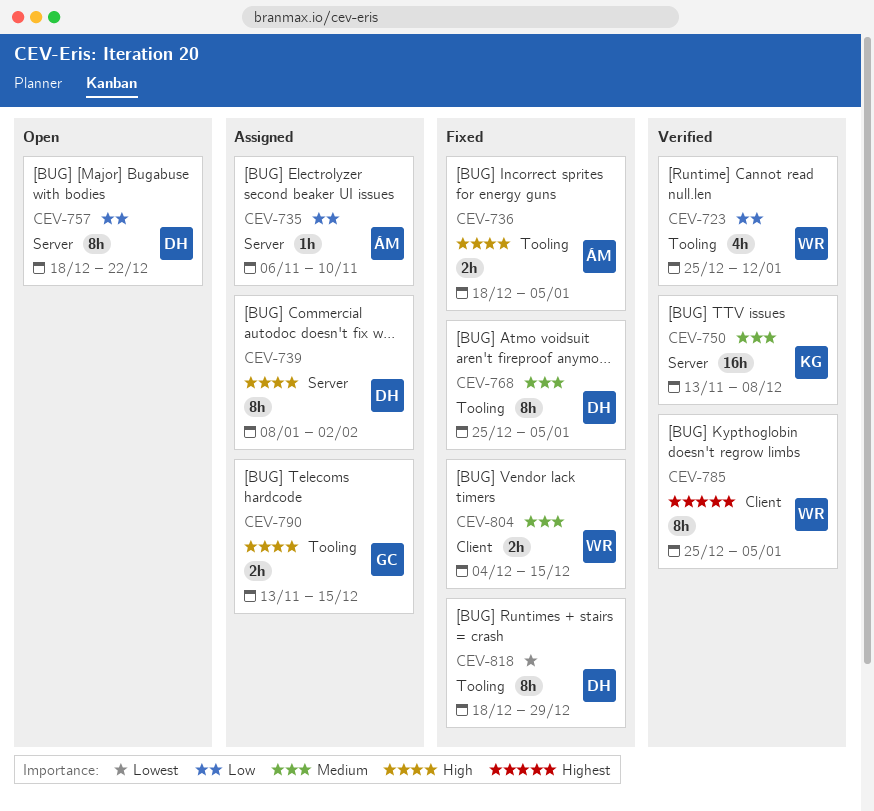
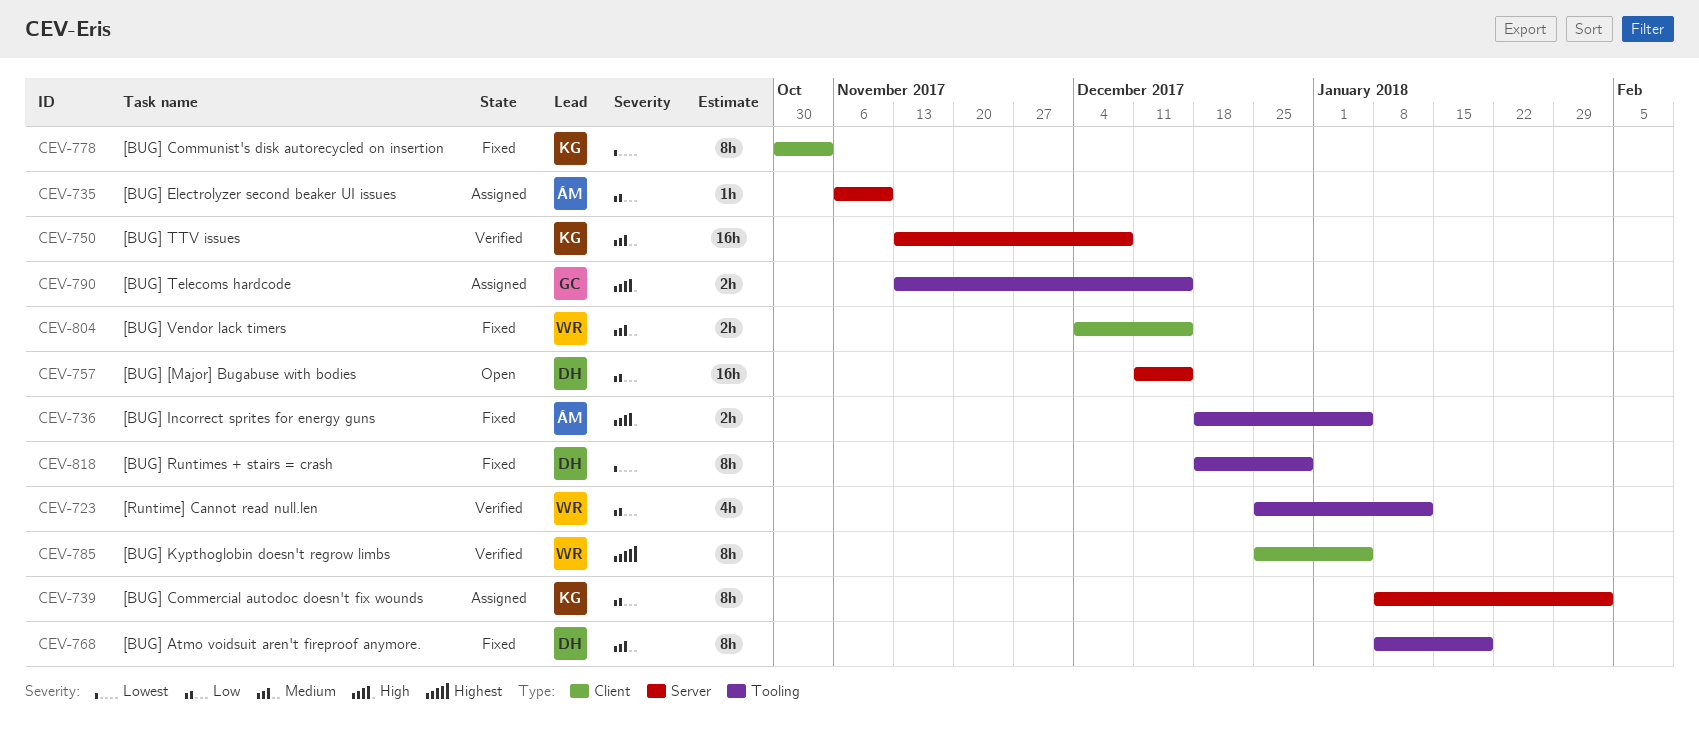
CEV-739, owner: DH -> KG
CEV-739, priority: High -> Low
CEV-757, estimate: 8h -> 16h
CEV-757, start: Dec 18 -> Dec 11
CEV-757, due: Dec 22 -> Dec 15
CEV-768, start: Dec 25 -> Jan 8
CEV-768, due: Jan 5 -> Jan 19
CEV-778: none -> present

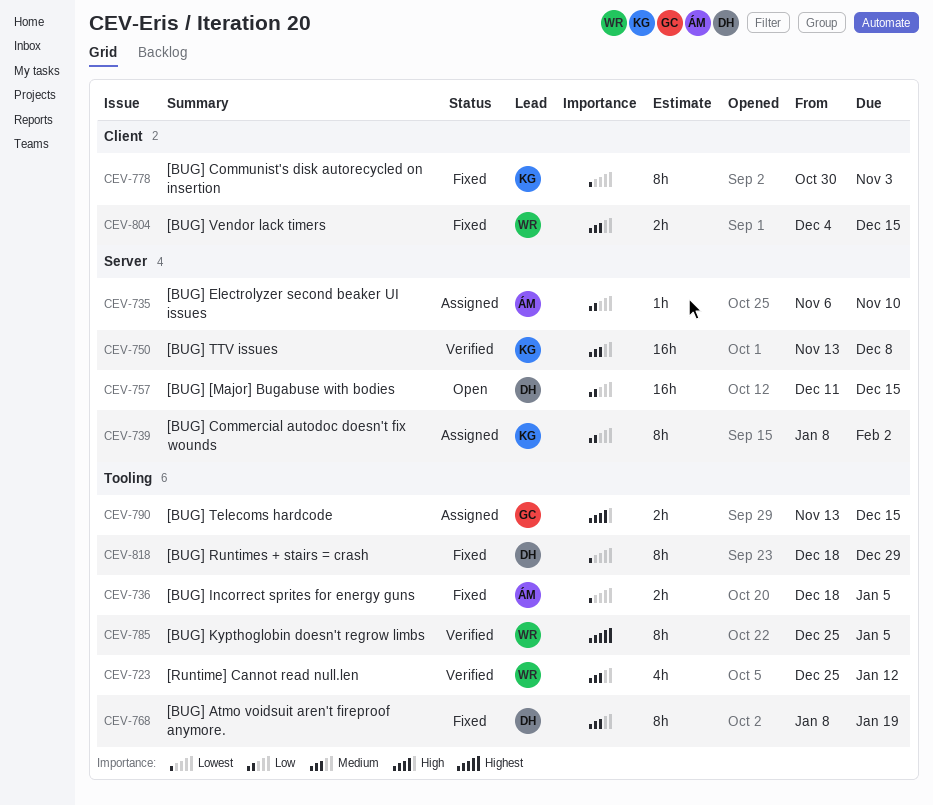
CEV-723, priority: Low -> Medium
CEV-736, priority: High -> Lowest
CEV-785, label: Client -> Tooling

